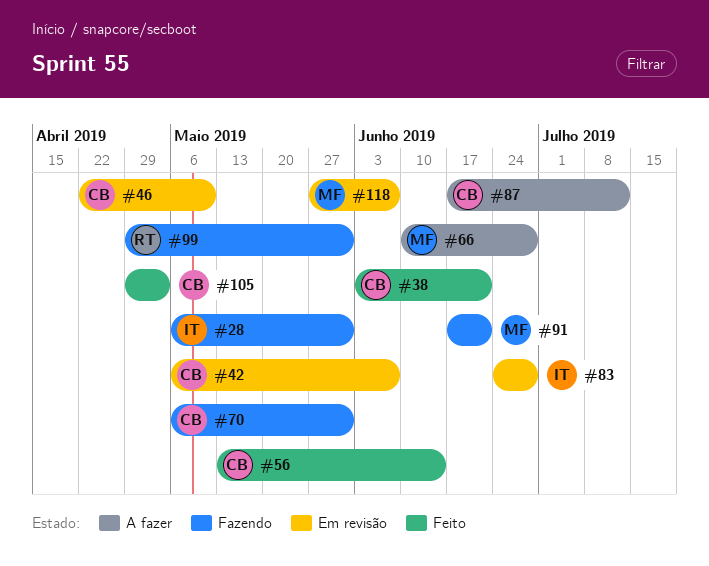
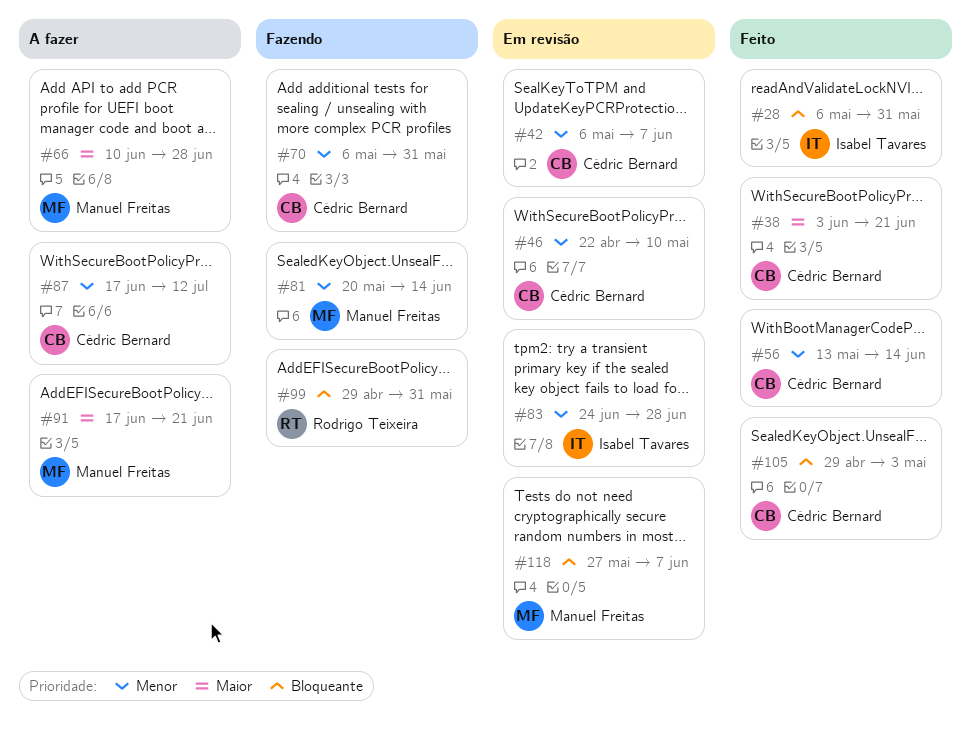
#28, status: Fazendo -> Feito
#81: none -> present
#91, status: Fazendo -> A fazer

